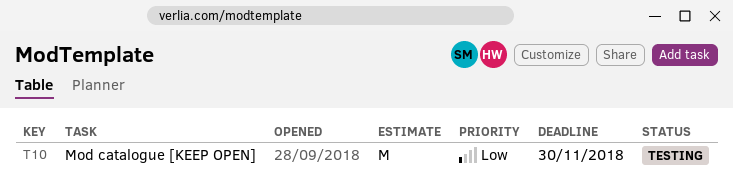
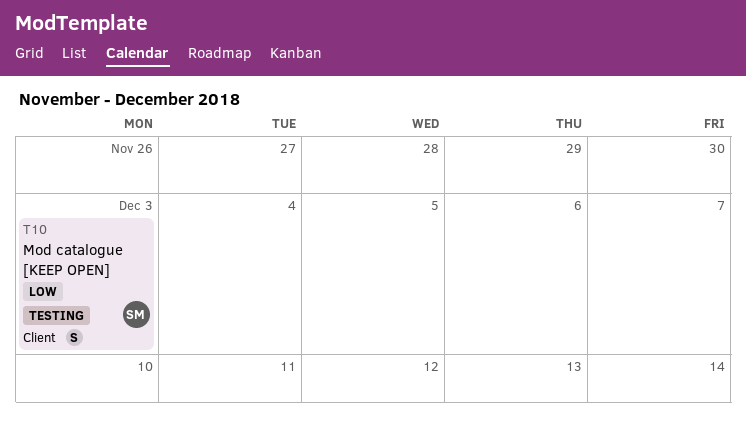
T10, estimate: M -> S
T10, due: Nov 30 -> Dec 3

